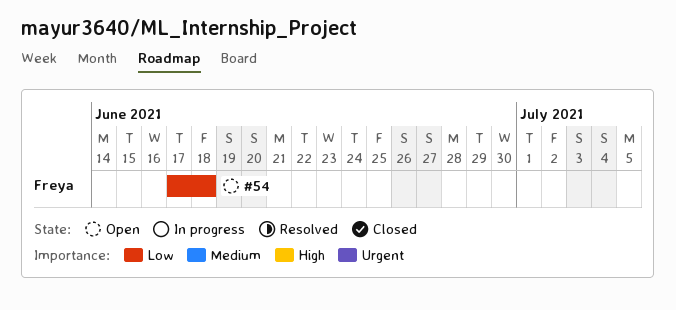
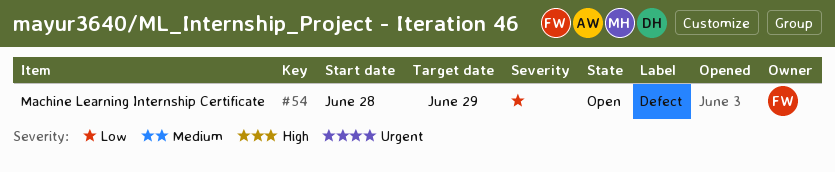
#54, start: Jun 17 -> Jun 28
#54, due: Jun 18 -> Jun 29

